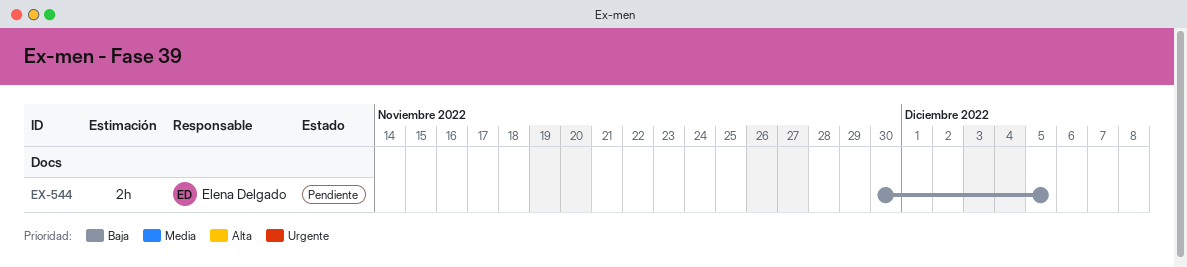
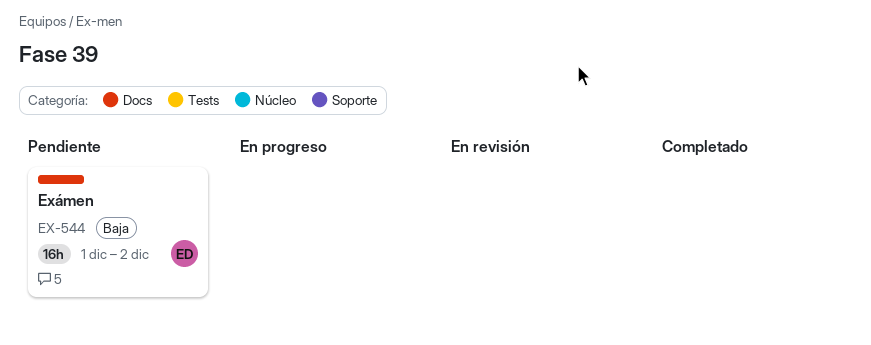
EX-544, estimate: 2h -> 16h
EX-544, start: Nov 30 -> Dec 1
EX-544, due: Dec 5 -> Dec 2

